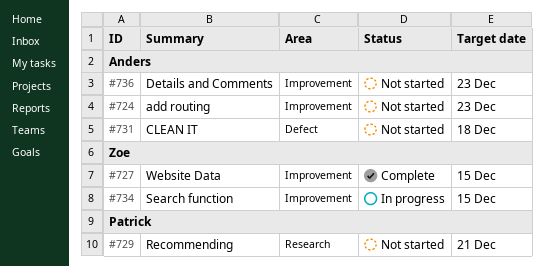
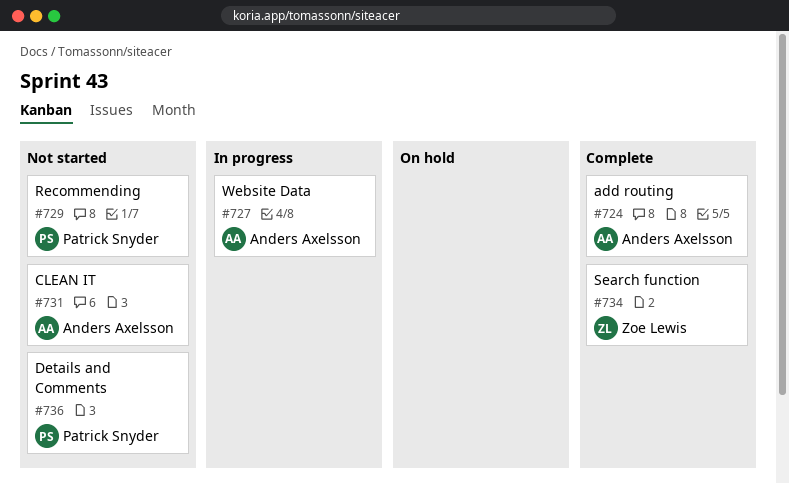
#724, status: Not started -> Complete
#727, status: Complete -> In progress
#727, owner: Zoe Lewis -> Anders Axelsson
#734, status: In progress -> Complete
#736, owner: Anders Axelsson -> Patrick Snyder

